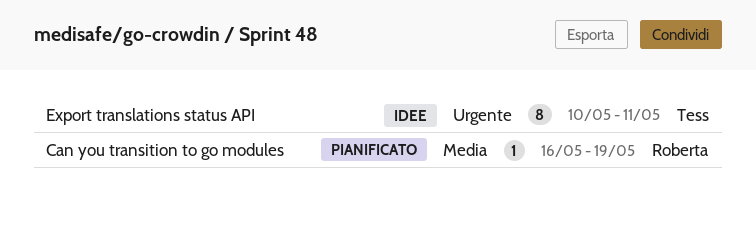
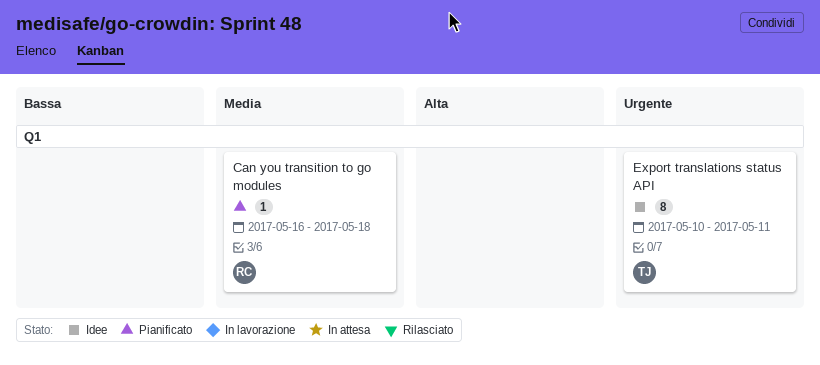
Can you transition to go modules, due: May 19 -> May 18

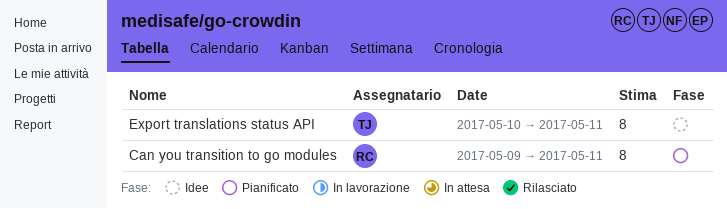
Can you transition to go modules, estimate: 1 -> 8
Can you transition to go modules, start: May 16 -> May 9
Can you transition to go modules, due: May 18 -> May 11

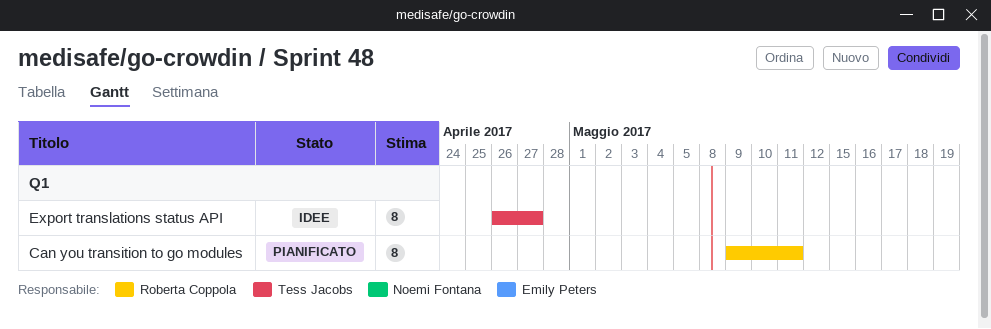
Export translations status API, start: May 10 -> Apr 26
Export translations status API, due: May 11 -> Apr 27

